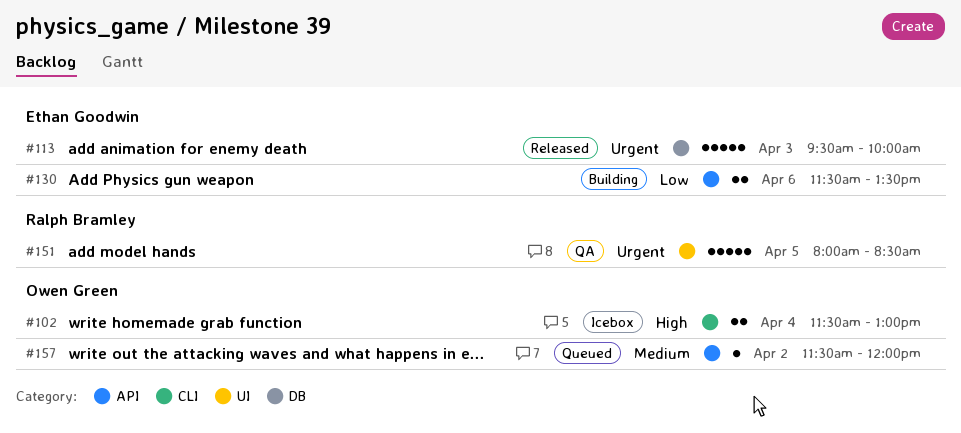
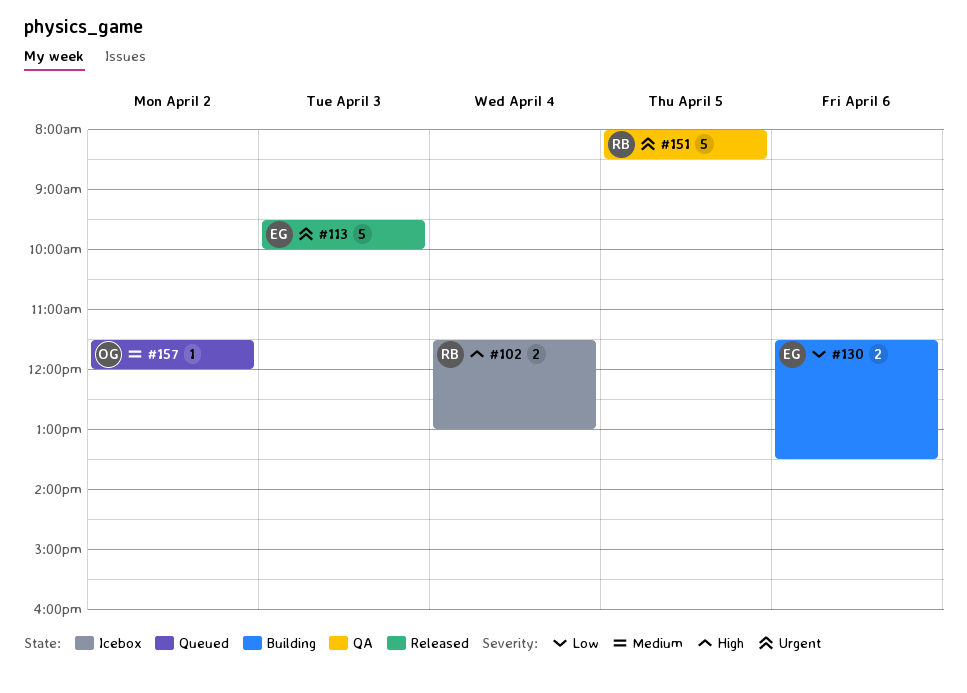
#102, owner: Owen Green -> Ralph Bramley

